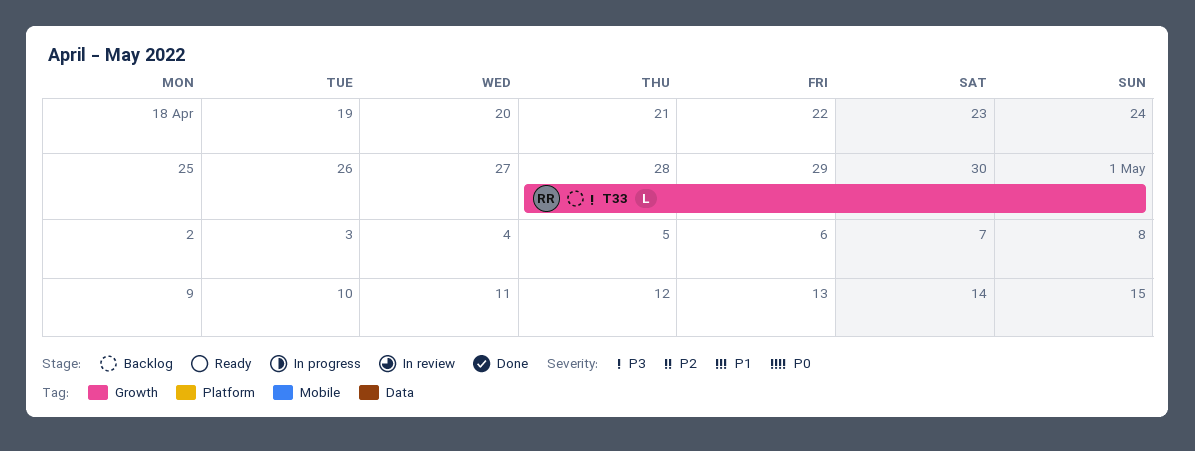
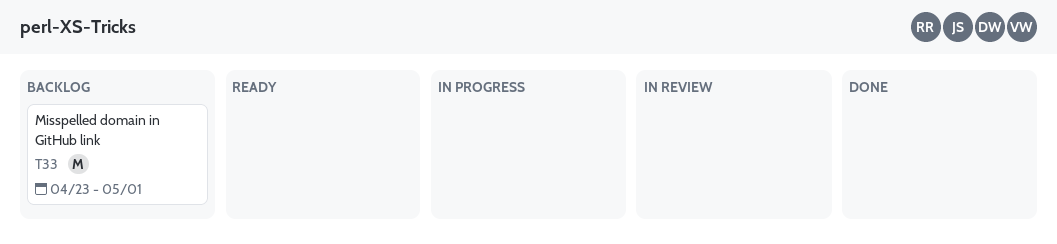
T33, estimate: L -> M
T33, start: Apr 28 -> Apr 23

